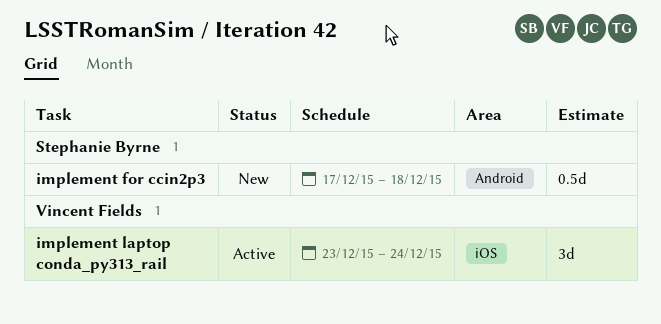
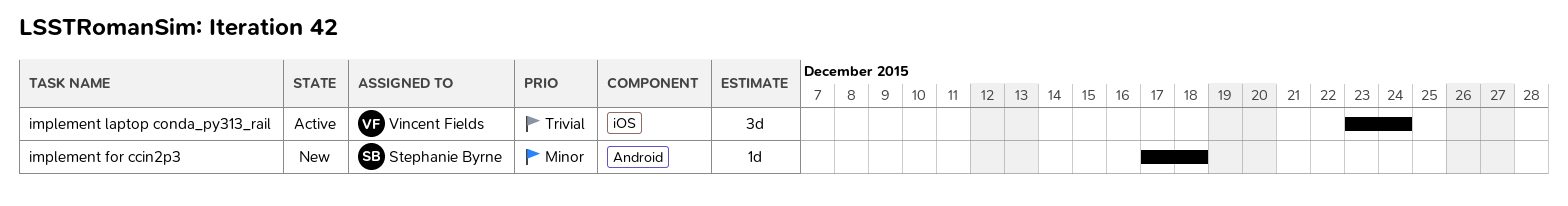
implement for ccin2p3, estimate: 0.5d -> 1d

